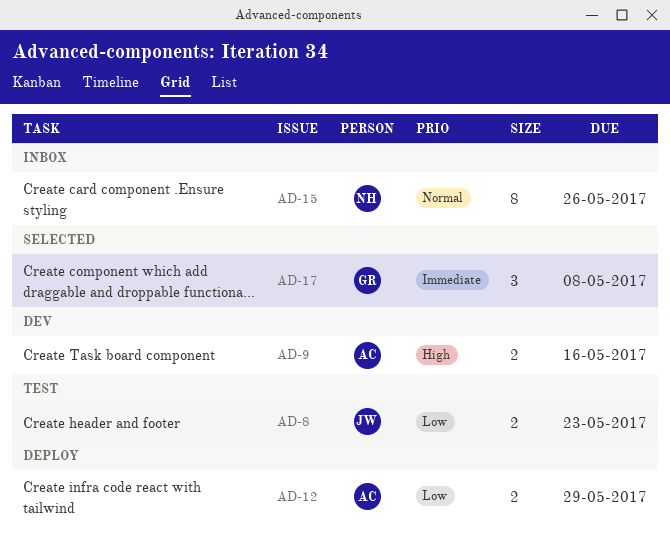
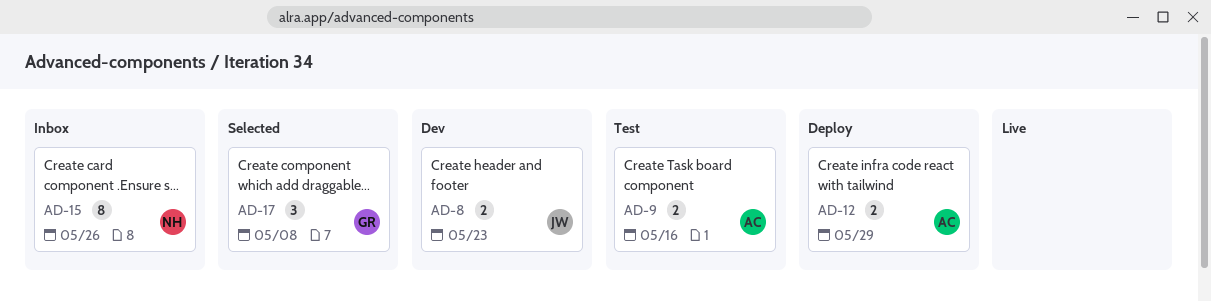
AD-8, status: Test -> Dev
AD-9, status: Dev -> Test

